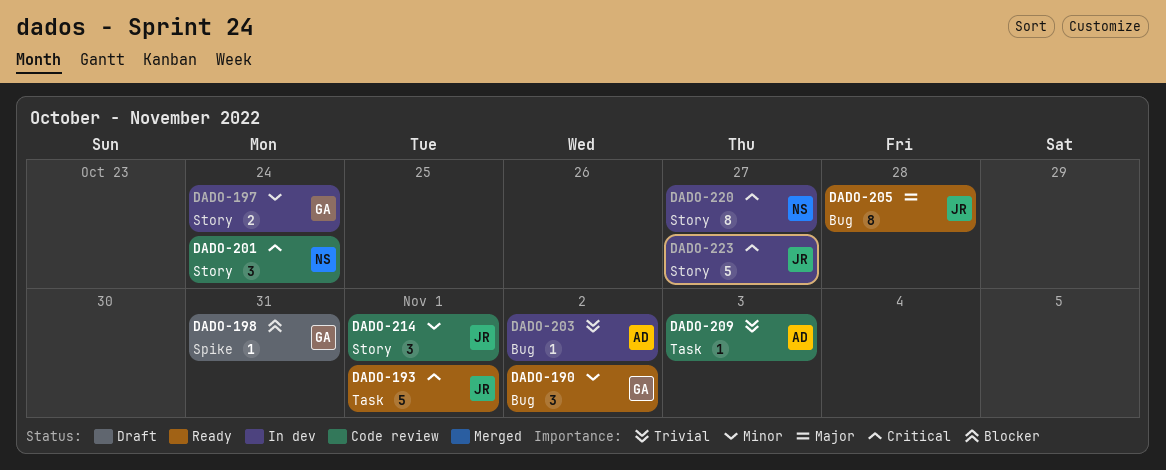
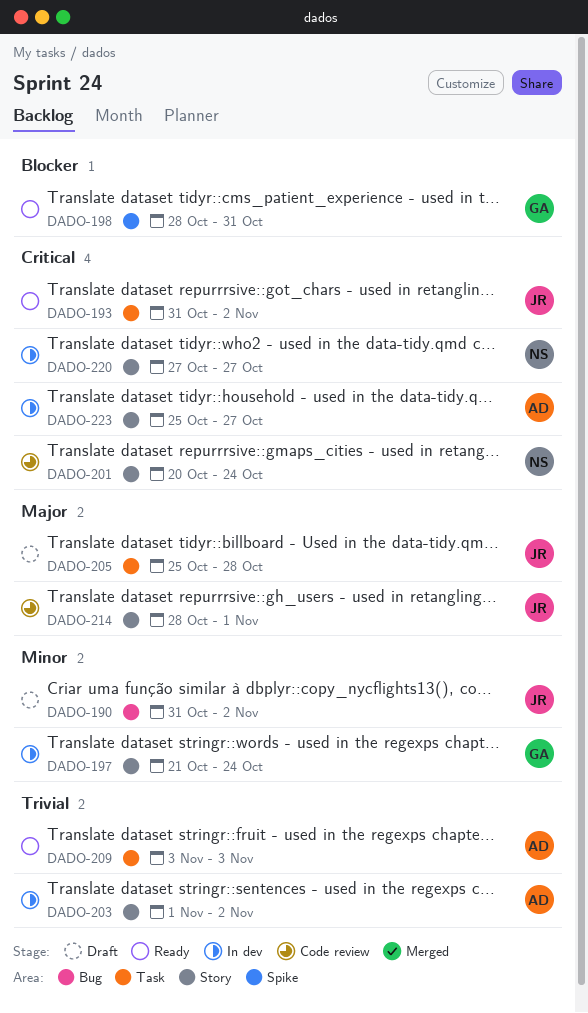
DADO-190, status: Ready -> Draft
DADO-190, owner: GA -> JR
DADO-193, due: Nov 1 -> Nov 2
DADO-198, status: Draft -> Ready
DADO-203, label: Bug -> Story
DADO-205, status: Ready -> Draft
DADO-205, label: Bug -> Task
DADO-209, status: Code review -> Ready
DADO-214, priority: Minor -> Major
DADO-223, owner: JR -> AD

